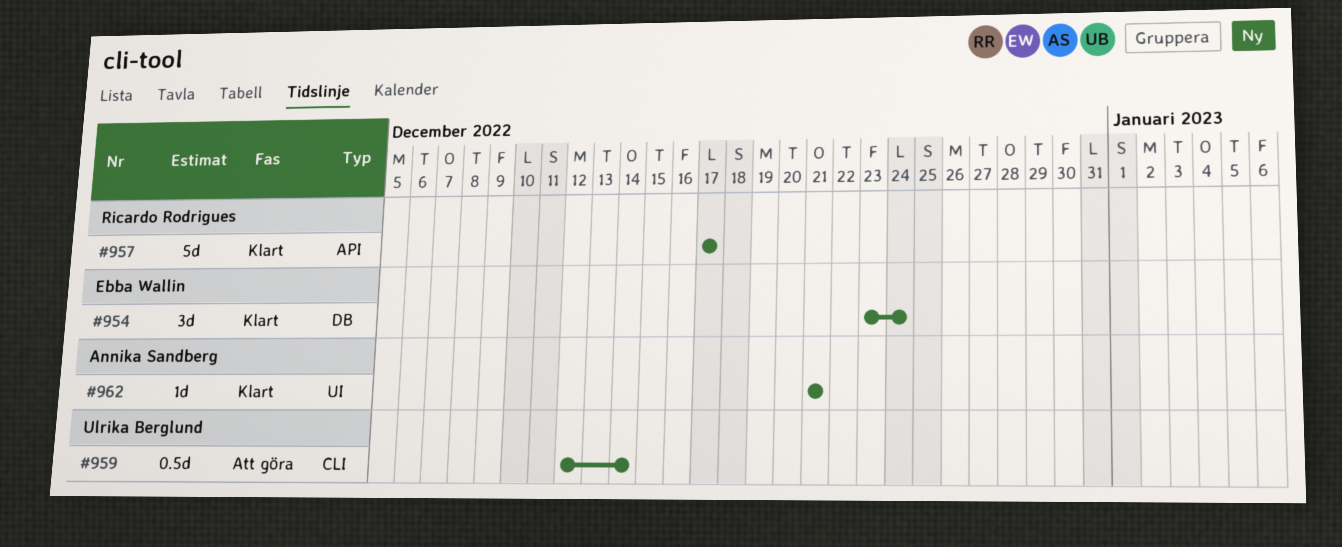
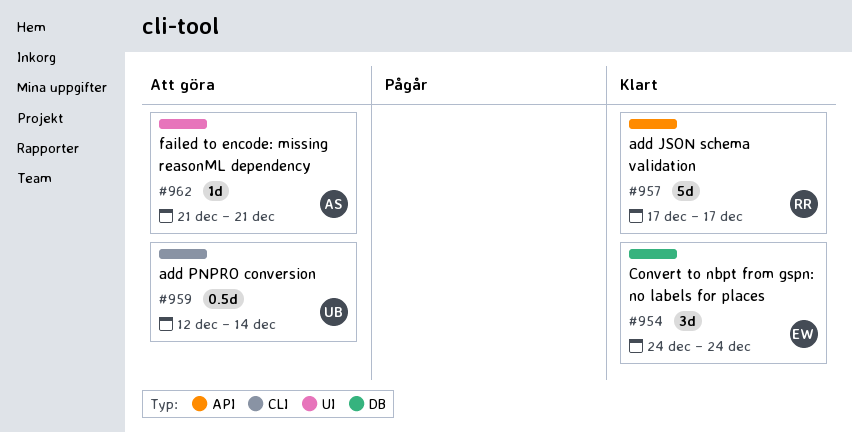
#954, start: Dec 23 -> Dec 24
#962, status: Klart -> Att göra

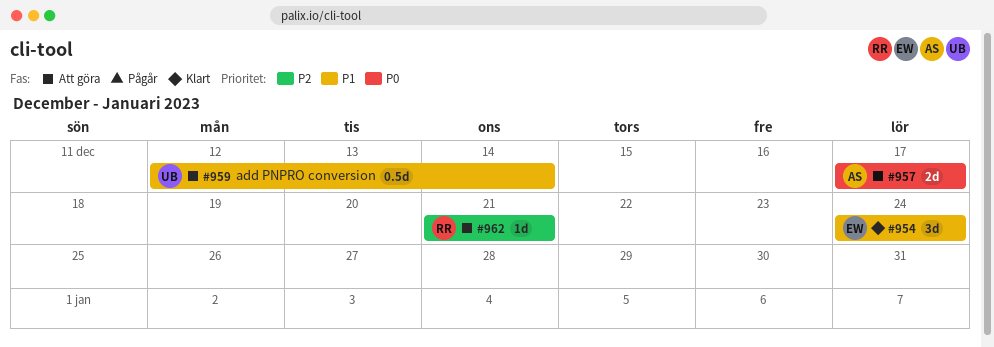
#957, status: Klart -> Att göra
#957, owner: RR -> AS
#957, estimate: 5d -> 2d
#962, owner: AS -> RR

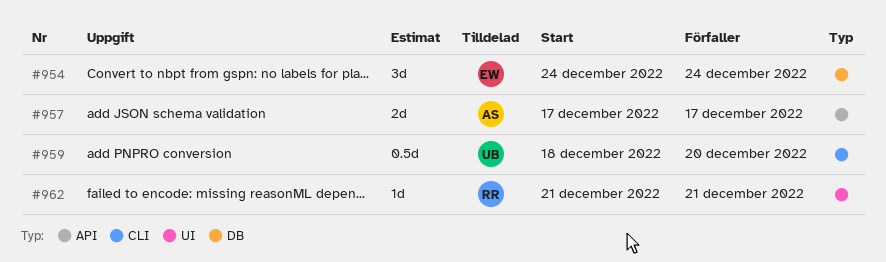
#959, start: Dec 12 -> Dec 18
#959, due: Dec 14 -> Dec 20

